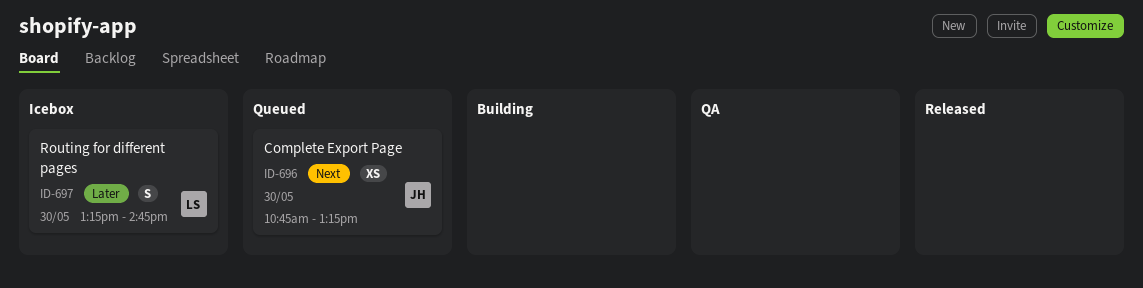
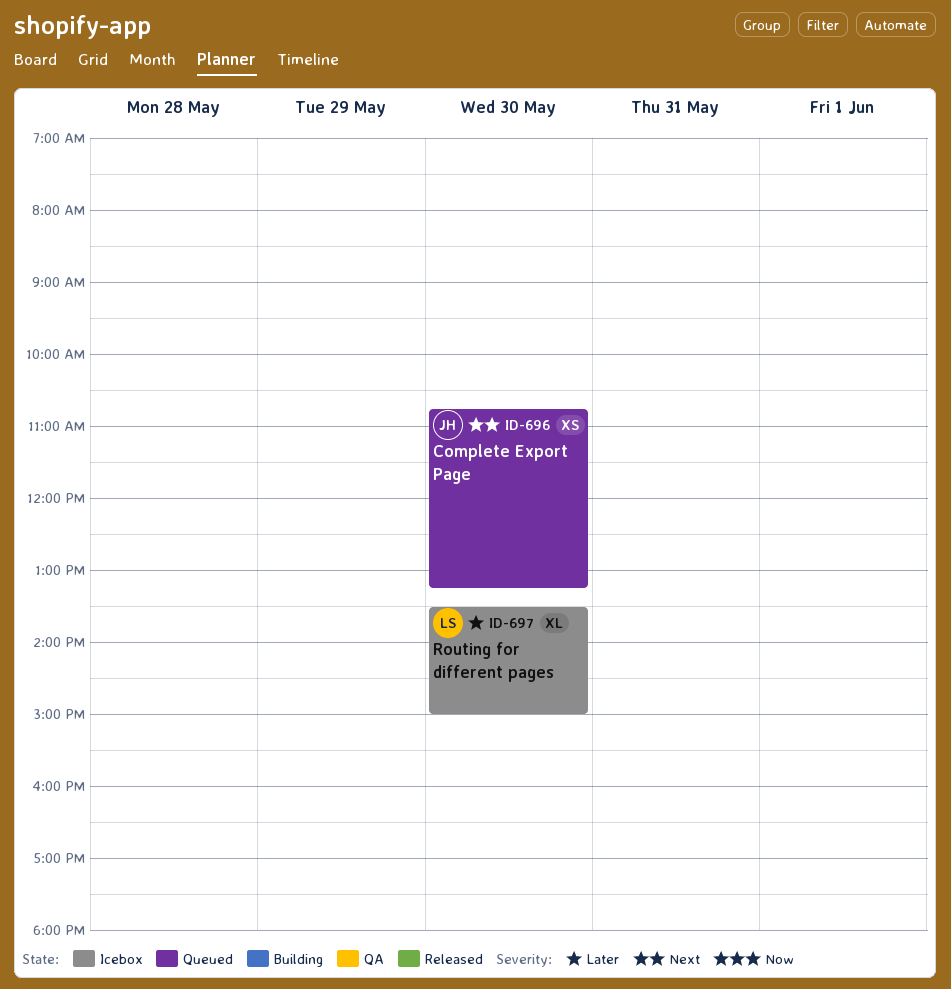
ID-697, estimate: S -> XL
ID-697, begins: 13:15 -> 13:30
ID-697, ends: 14:45 -> 15:00

